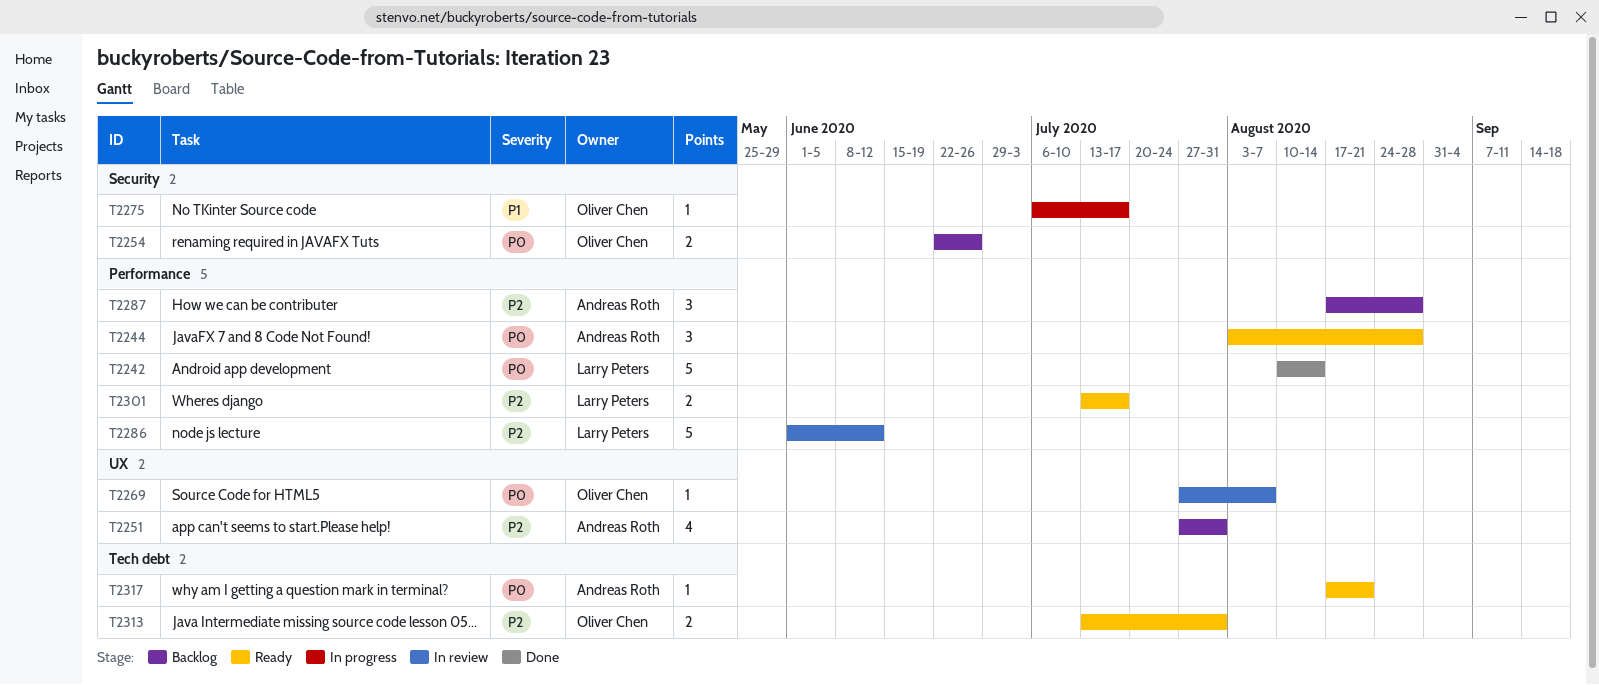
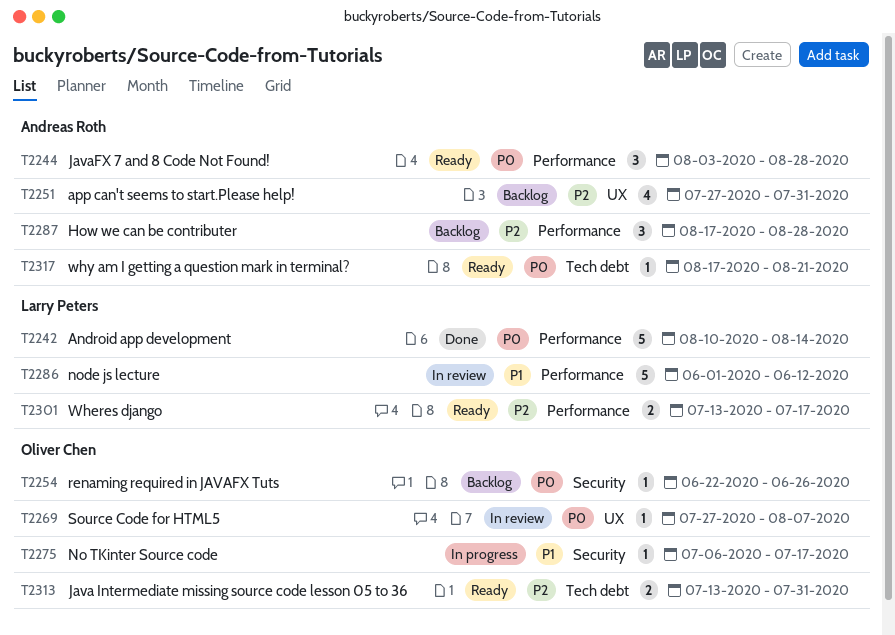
T2254, estimate: 2 -> 1
T2286, priority: P2 -> P1

